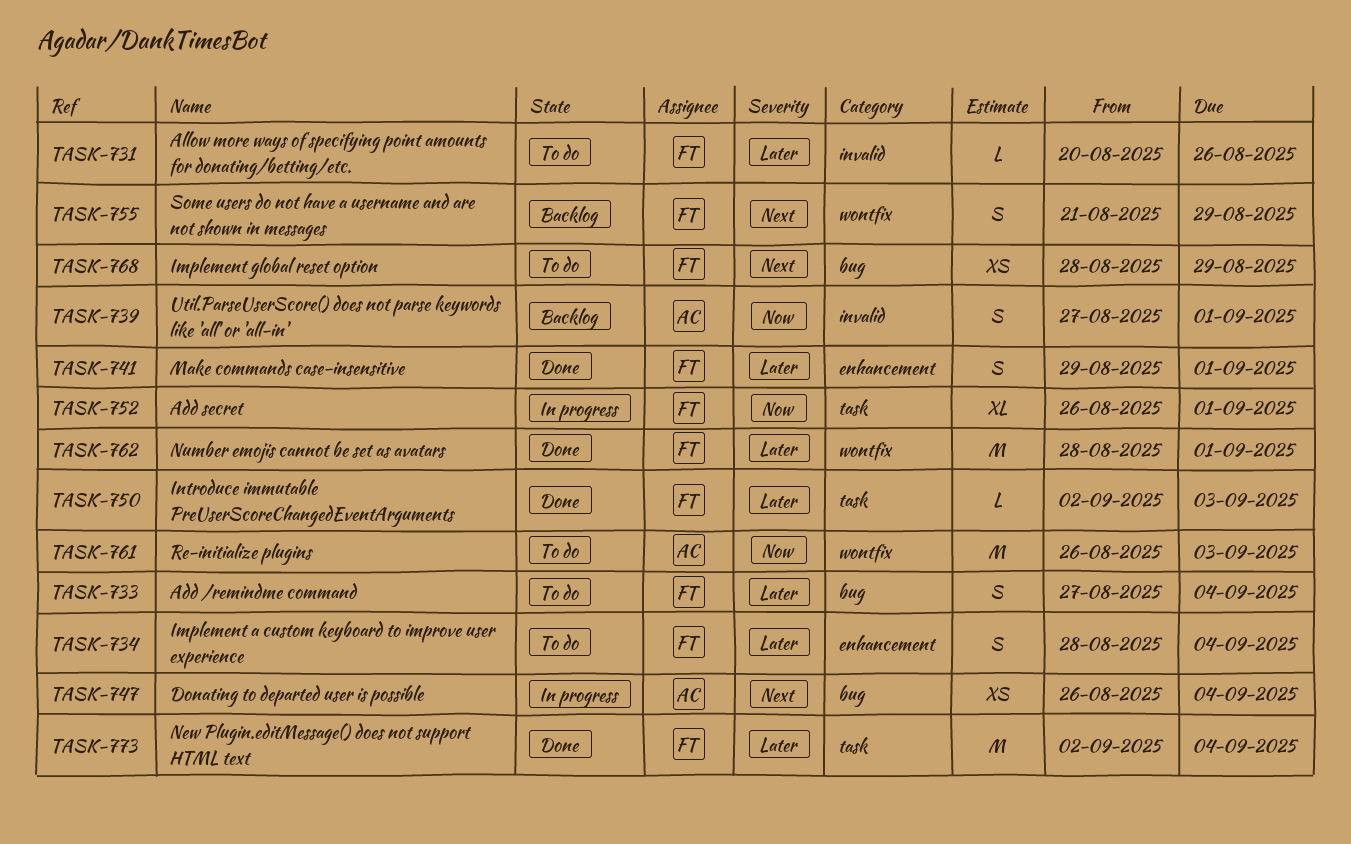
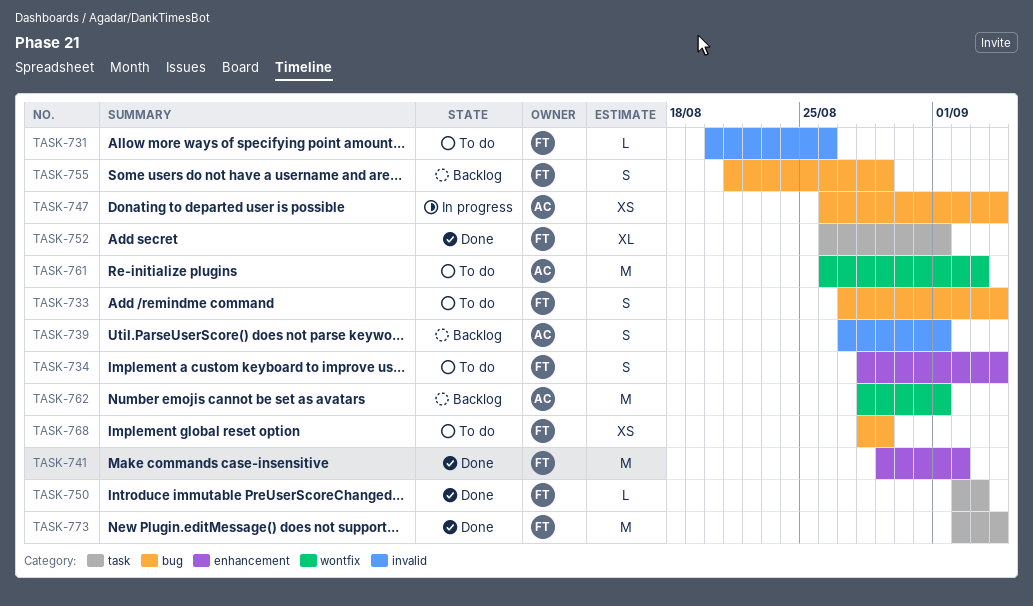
TASK-741, estimate: S -> M
TASK-741, due: Sep 1 -> Sep 2
TASK-752, status: In progress -> Done
TASK-755, label: wontfix -> bug
TASK-762, status: Done -> Backlog
TASK-762, owner: FT -> AC

